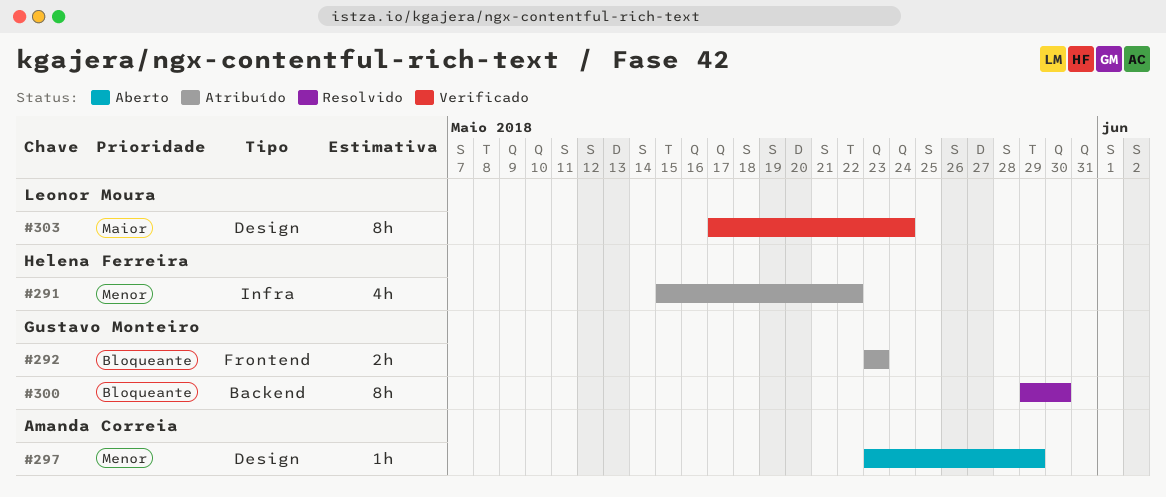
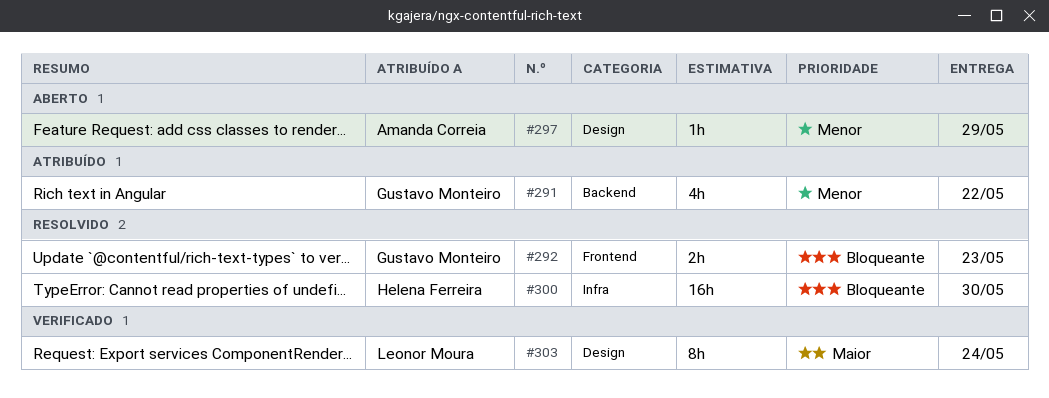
#291, owner: Helena Ferreira -> Gustavo Monteiro
#291, label: Infra -> Backend
#292, status: Atribuído -> Resolvido
#300, owner: Gustavo Monteiro -> Helena Ferreira
#300, label: Backend -> Infra
#300, estimate: 8h -> 16h

